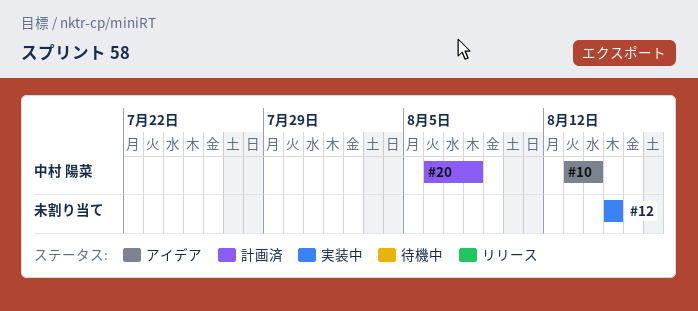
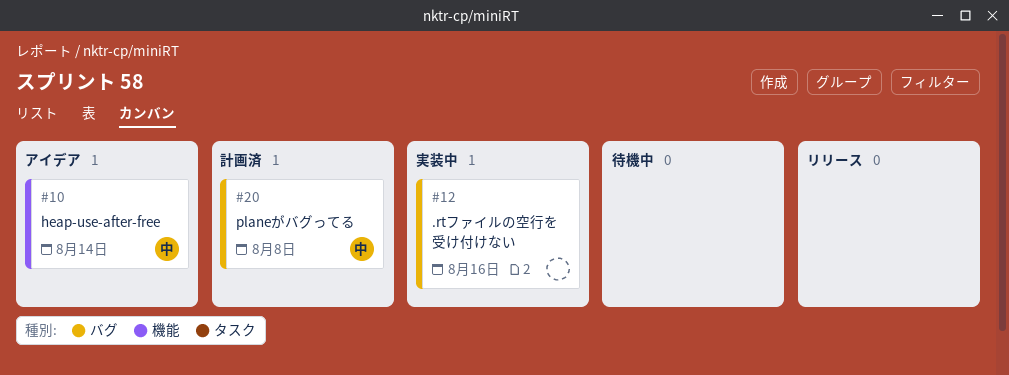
#12, due: Aug 15 -> Aug 16

